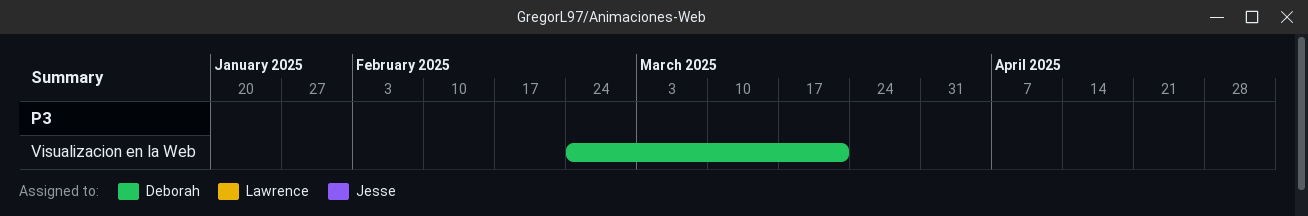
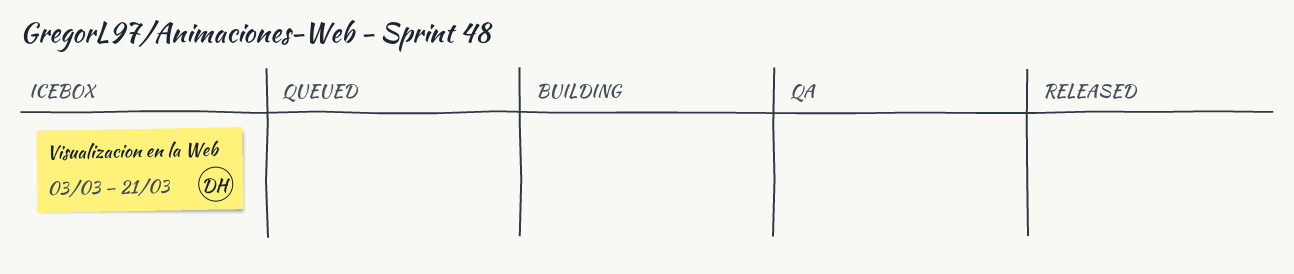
Visualizacion en la Web, start: Feb 24 -> Mar 3

